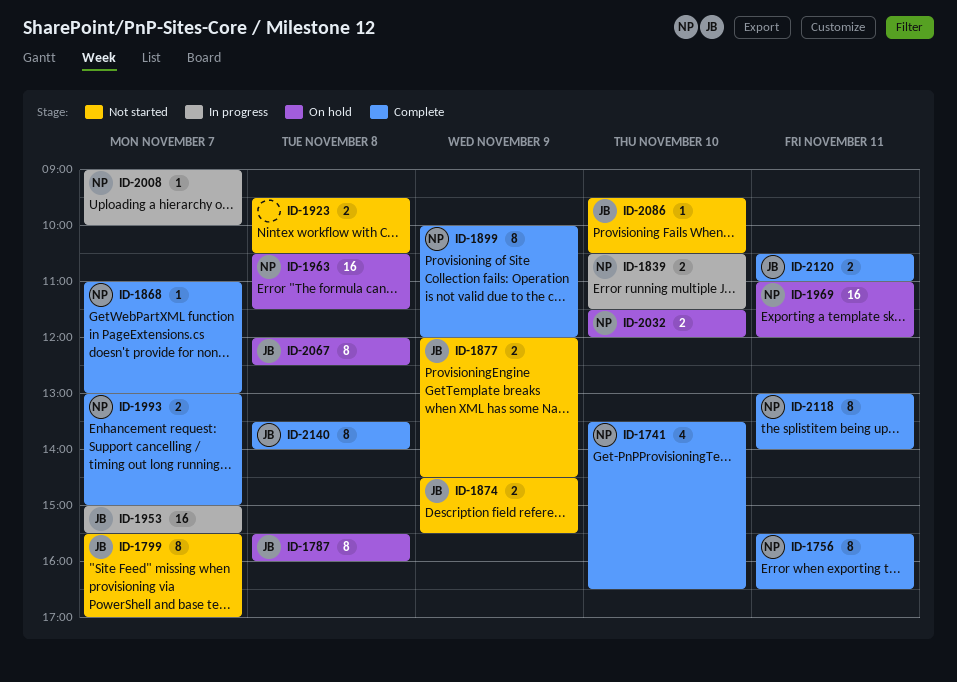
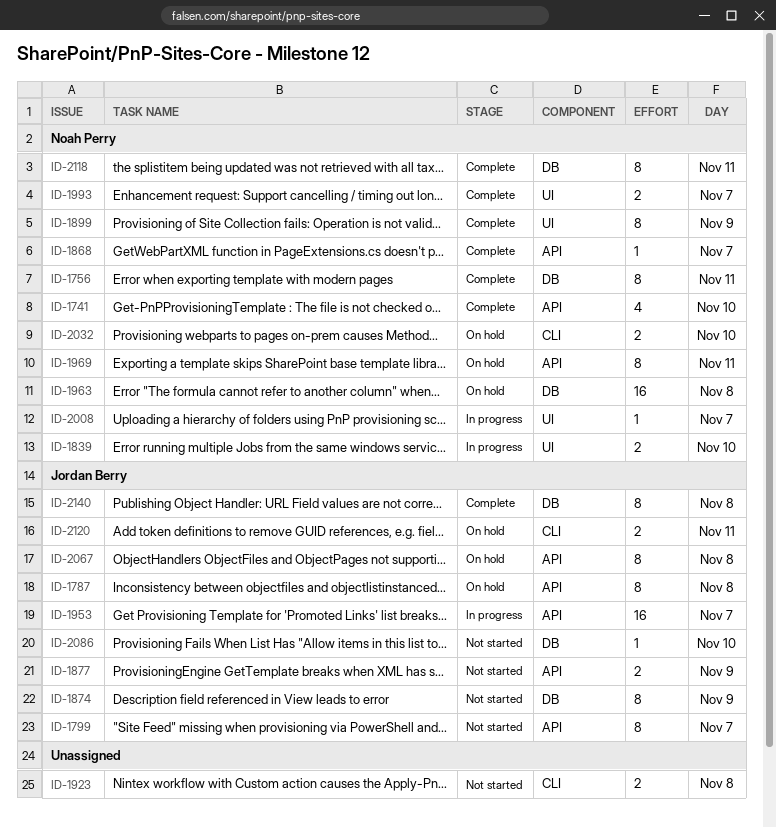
ID-1874, estimate: 2 -> 8
ID-1969, estimate: 16 -> 8
ID-2120, status: Complete -> On hold

